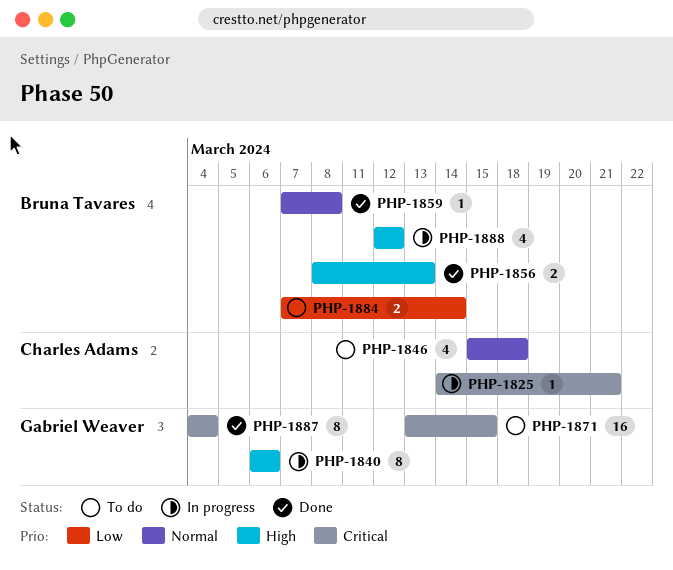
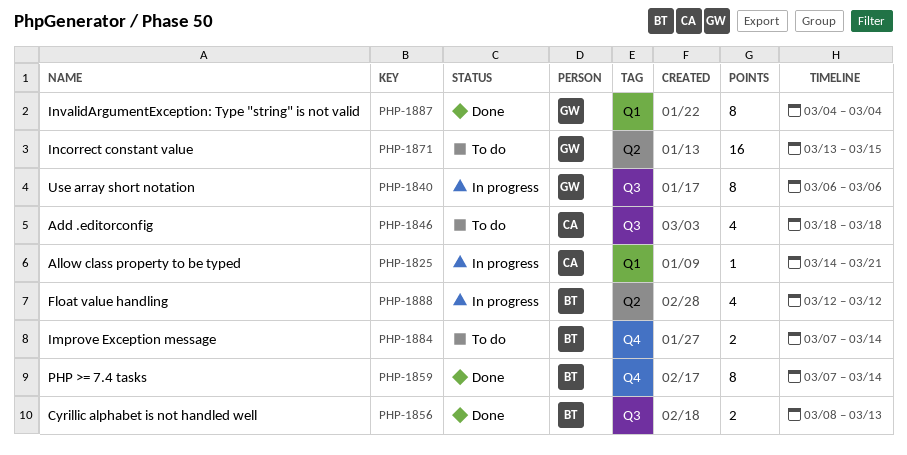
PHP-1846, start: Mar 15 -> Mar 18
PHP-1859, estimate: 1 -> 8
PHP-1859, due: Mar 8 -> Mar 14

